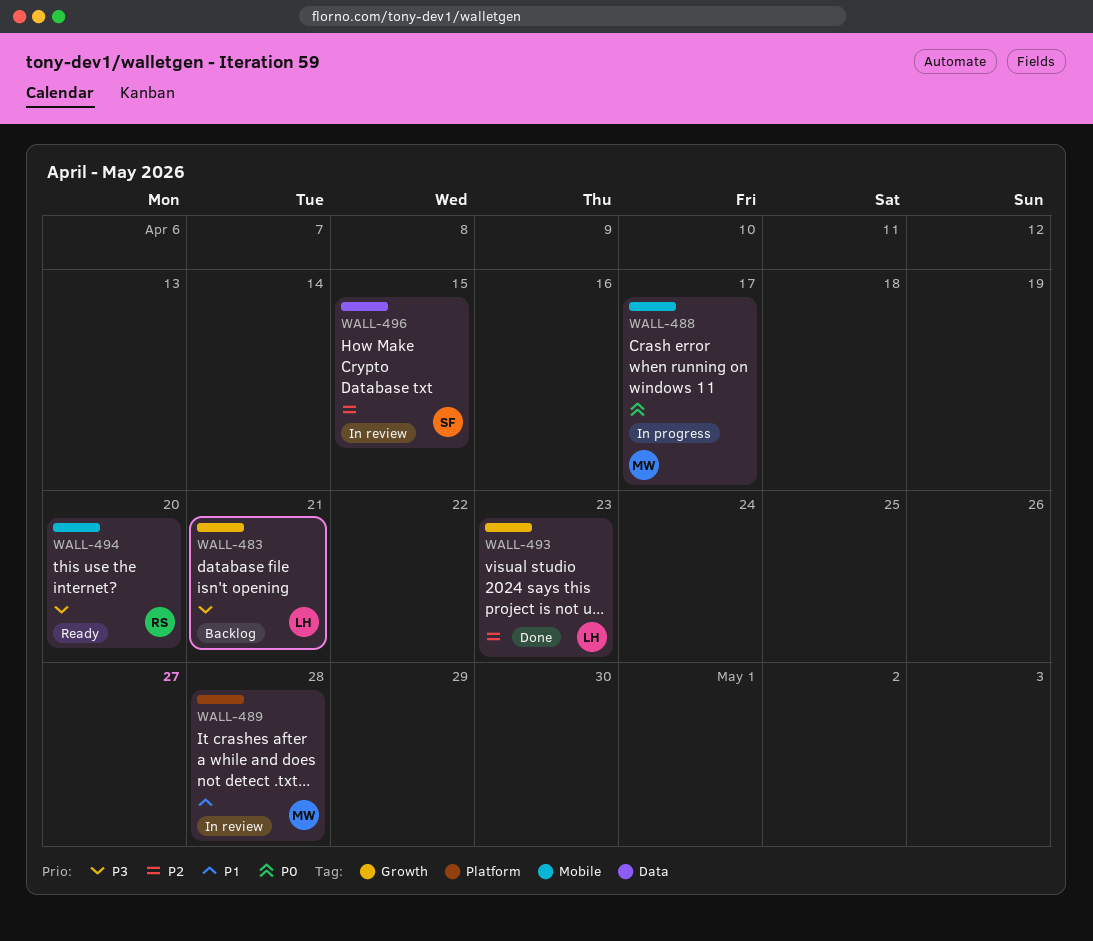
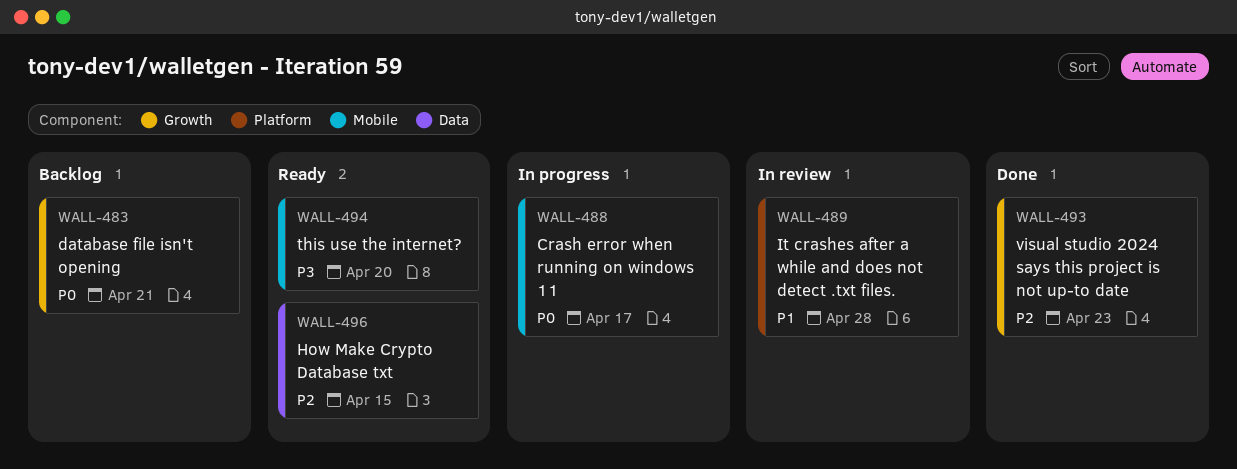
WALL-483, priority: P3 -> P0
WALL-496, status: In review -> Ready

